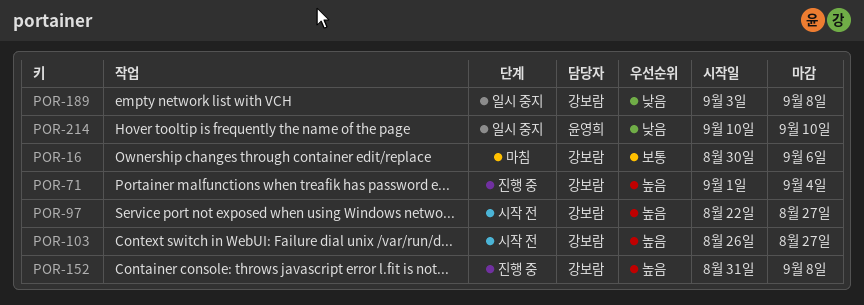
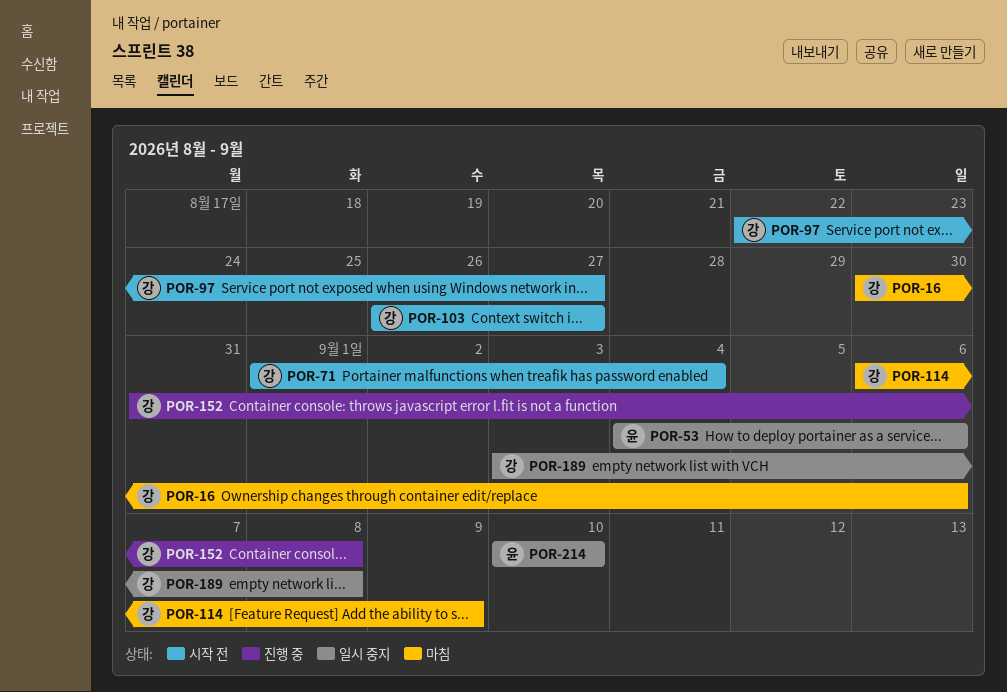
POR-53: none -> present
POR-71, status: 진행 중 -> 시작 전
POR-114: none -> present

